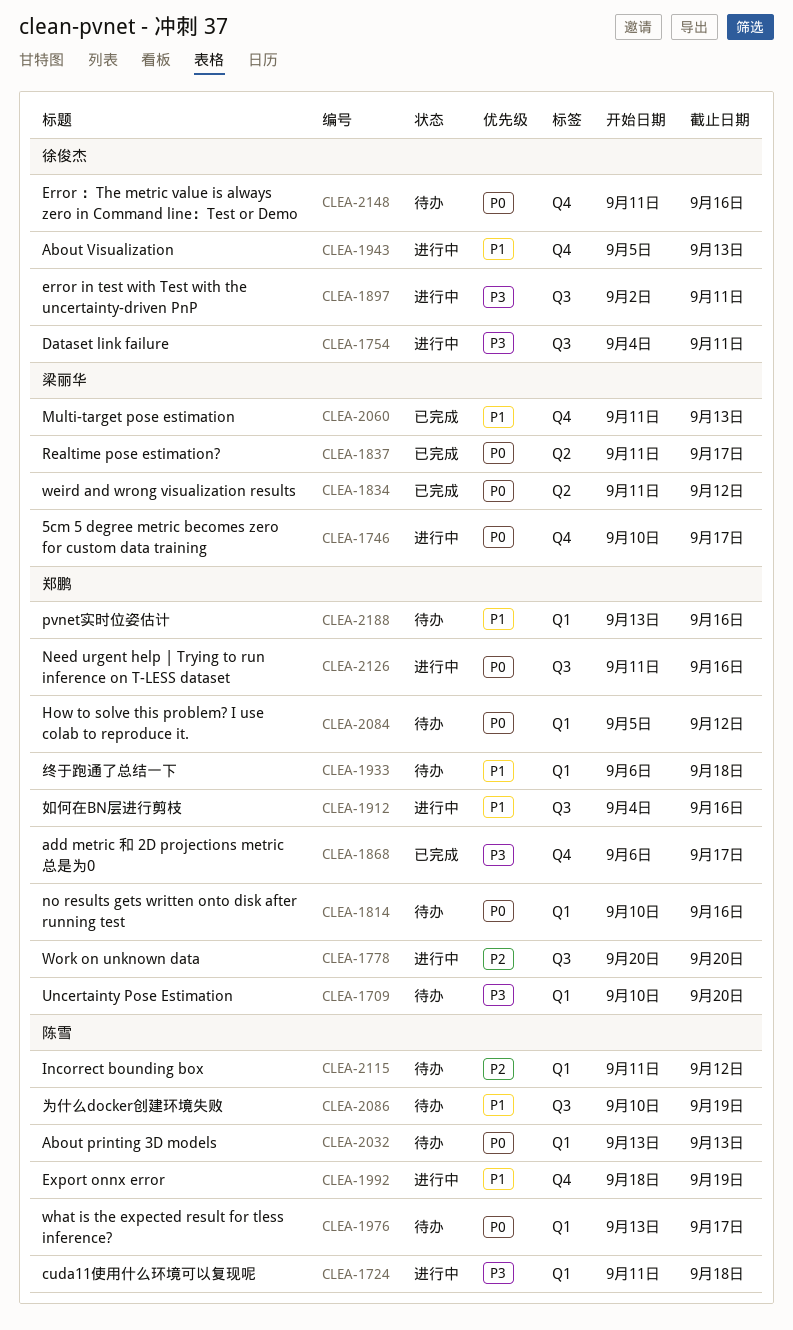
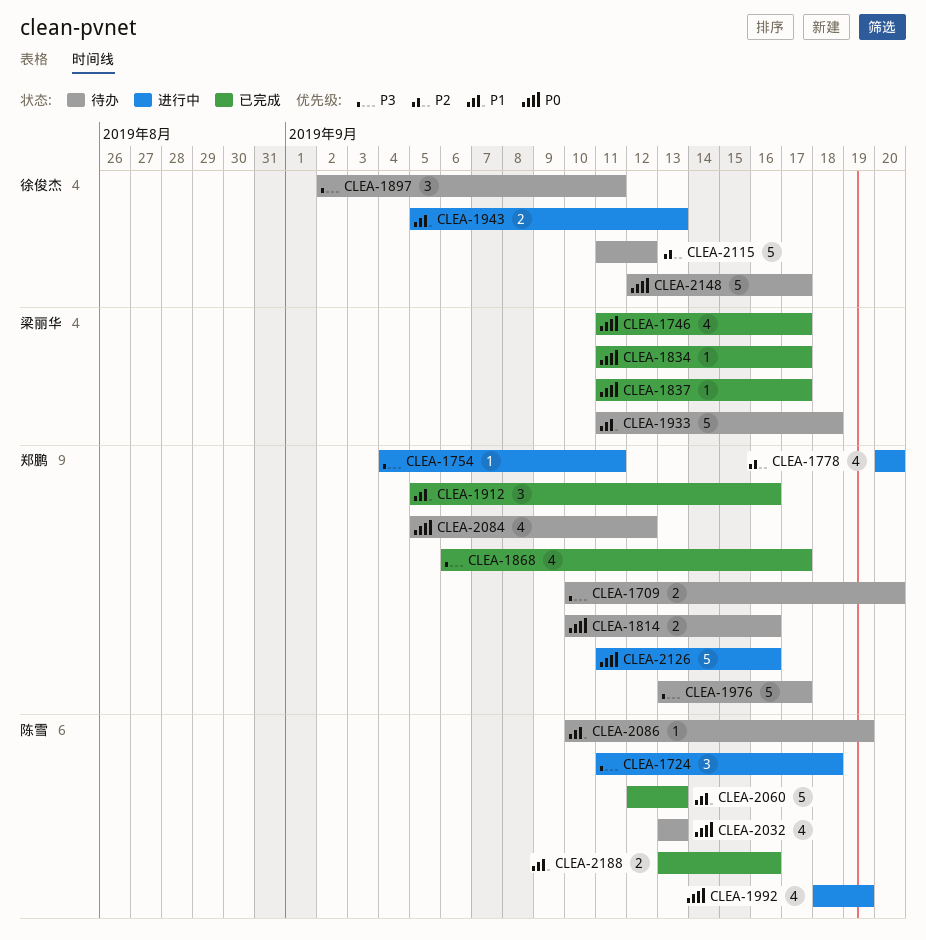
CLEA-1746, status: 进行中 -> 已完成
CLEA-1746, start: Sep 10 -> Sep 11
CLEA-1754, owner: 徐俊杰 -> 郑鹏
CLEA-1834, due: Sep 12 -> Sep 17
CLEA-1897, status: 进行中 -> 待办
CLEA-1912, status: 进行中 -> 已完成
CLEA-1912, start: Sep 4 -> Sep 5
CLEA-1933, owner: 郑鹏 -> 梁丽华
CLEA-1933, start: Sep 6 -> Sep 11
CLEA-1976, owner: 陈雪 -> 郑鹏
CLEA-1976, priority: P0 -> P3
CLEA-1992, priority: P1 -> P0
CLEA-2060, owner: 梁丽华 -> 陈雪
CLEA-2060, start: Sep 11 -> Sep 12
CLEA-2115, owner: 陈雪 -> 徐俊杰
CLEA-2148, start: Sep 11 -> Sep 12
CLEA-2148, due: Sep 16 -> Sep 17
CLEA-2188, status: 待办 -> 已完成
CLEA-2188, owner: 郑鹏 -> 陈雪

